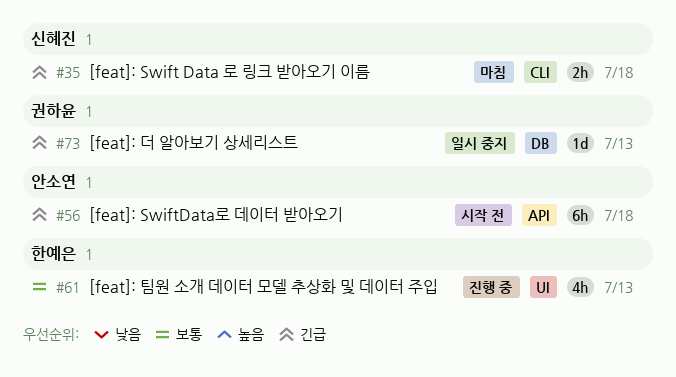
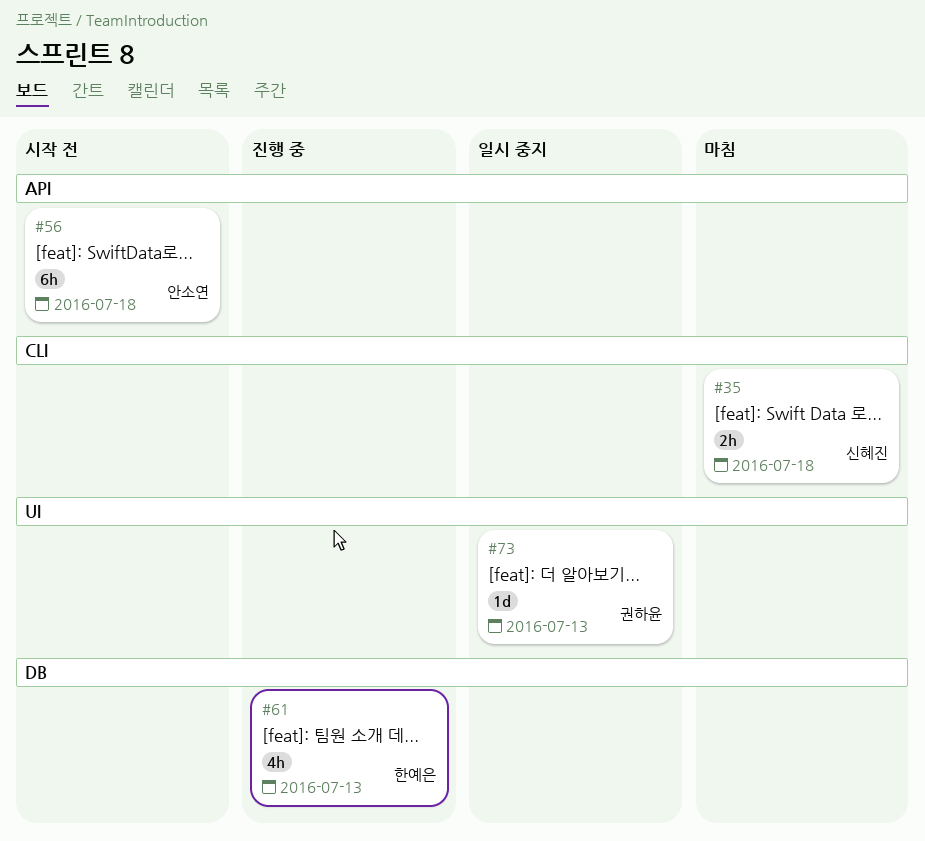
#61, label: UI -> DB
#73, label: DB -> UI

